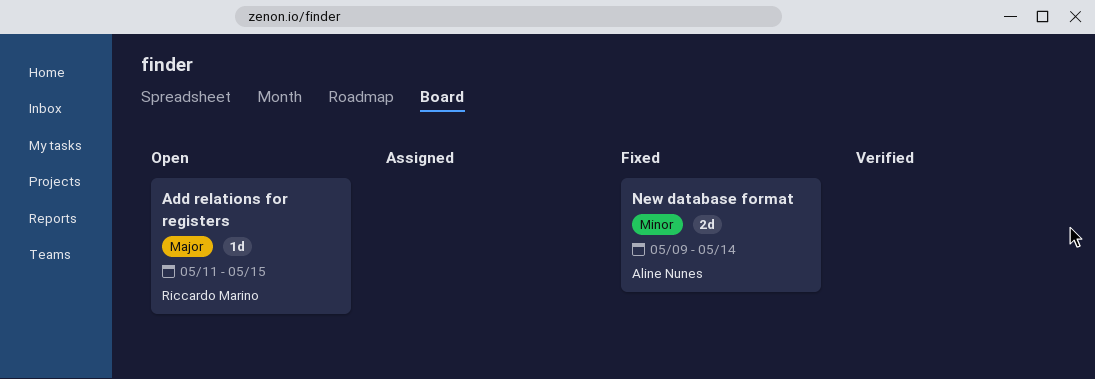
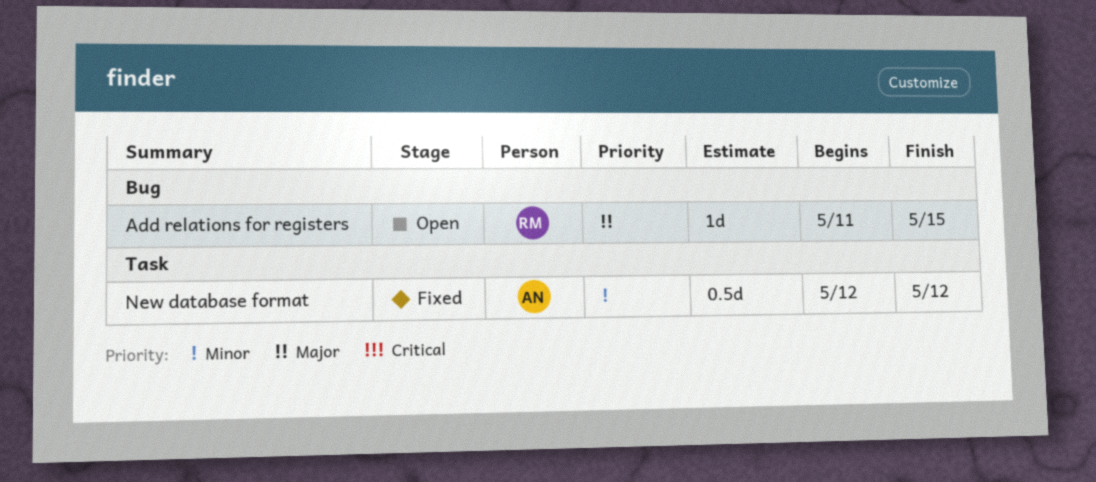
New database format, estimate: 2d -> 0.5d
New database format, start: May 9 -> May 12
New database format, due: May 14 -> May 12

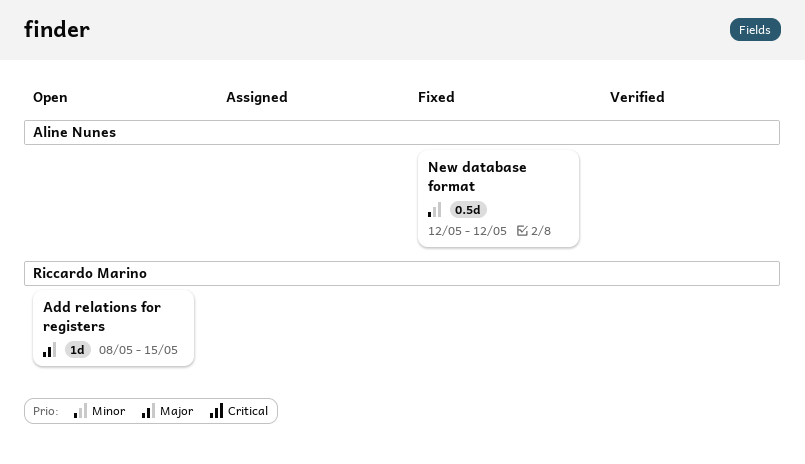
Add relations for registers, start: May 11 -> May 8

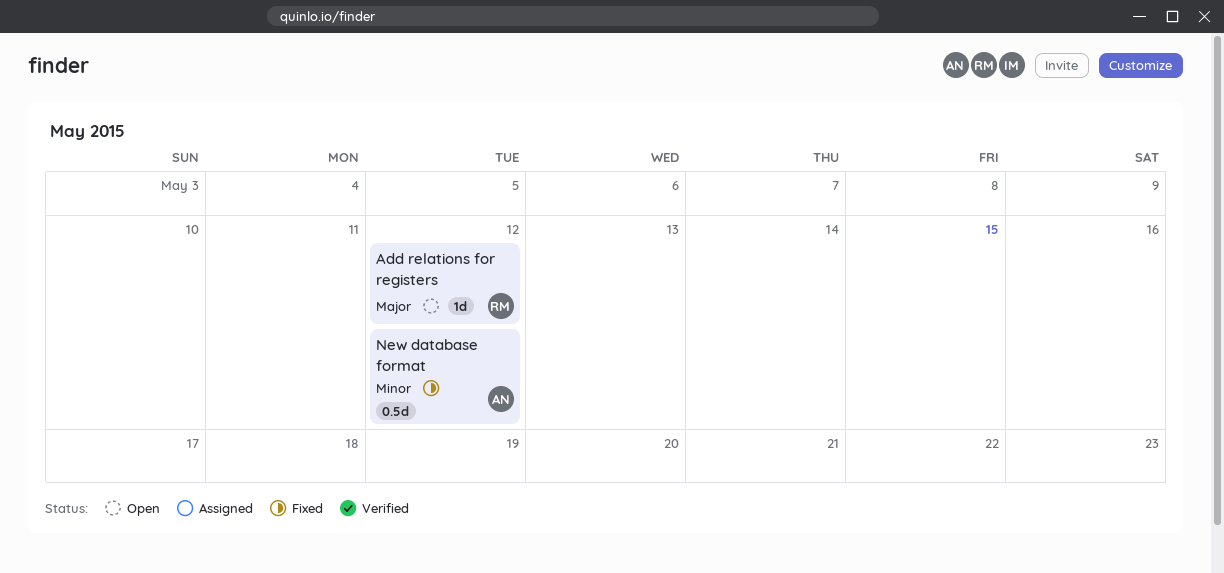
Add relations for registers, due: May 15 -> May 12

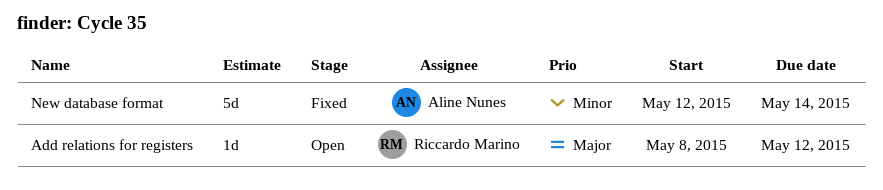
New database format, estimate: 0.5d -> 5d
New database format, due: May 12 -> May 14

